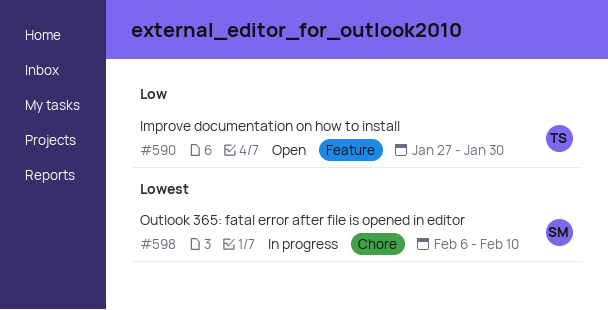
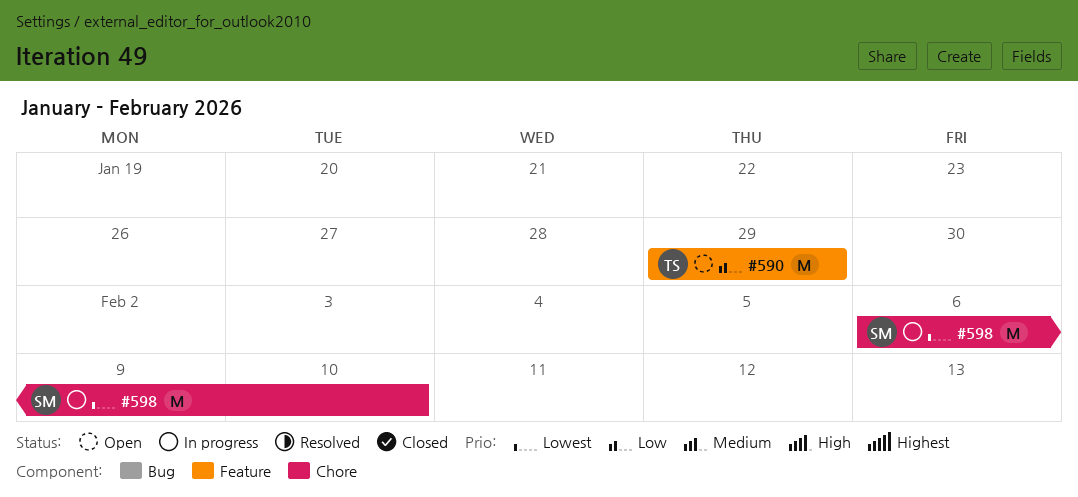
#590, start: Jan 27 -> Jan 29
#590, due: Jan 30 -> Jan 29

